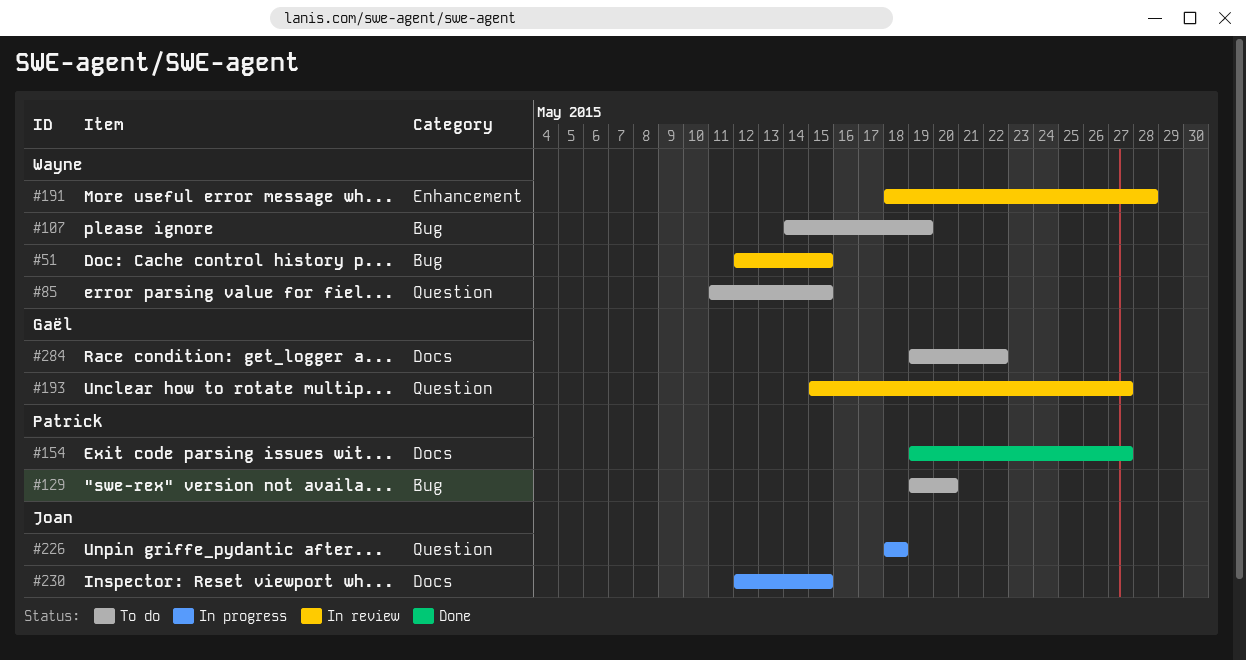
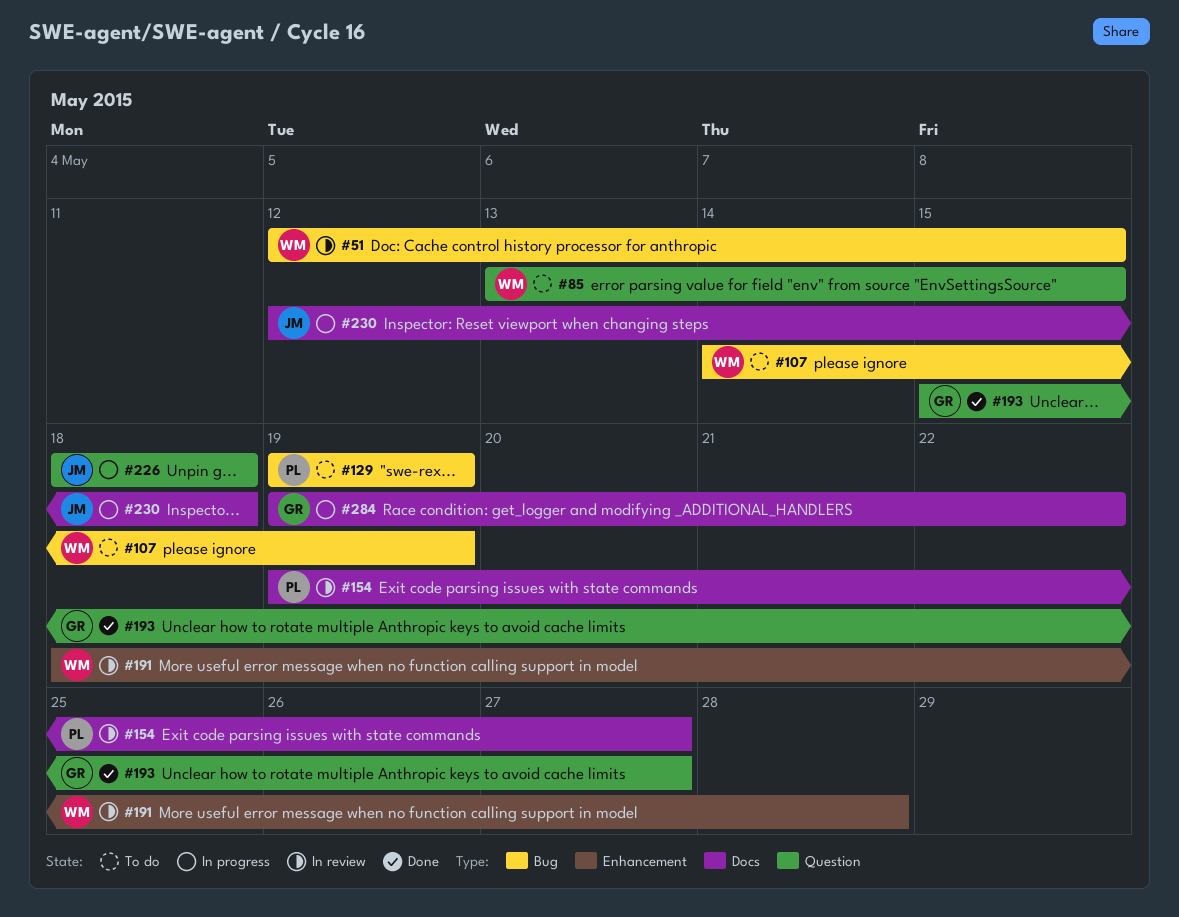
#85, start: May 11 -> May 13
#129, due: May 20 -> May 19
#154, status: Done -> In review
#193, status: In review -> Done
#230, due: May 15 -> May 18
#284, status: To do -> In progress

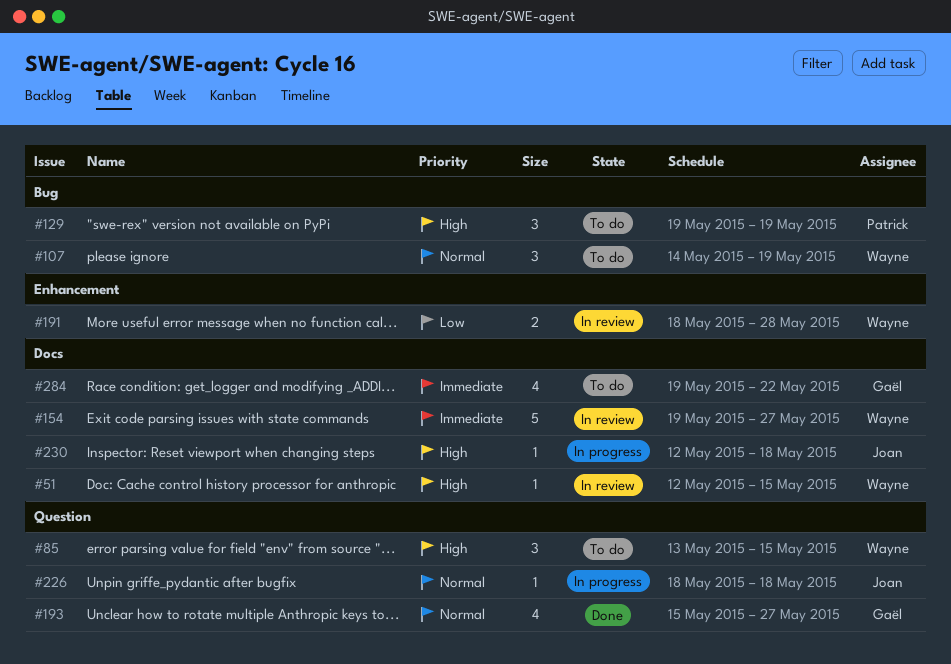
#51, label: Bug -> Docs
#154, owner: Patrick -> Wayne
#284, status: In progress -> To do

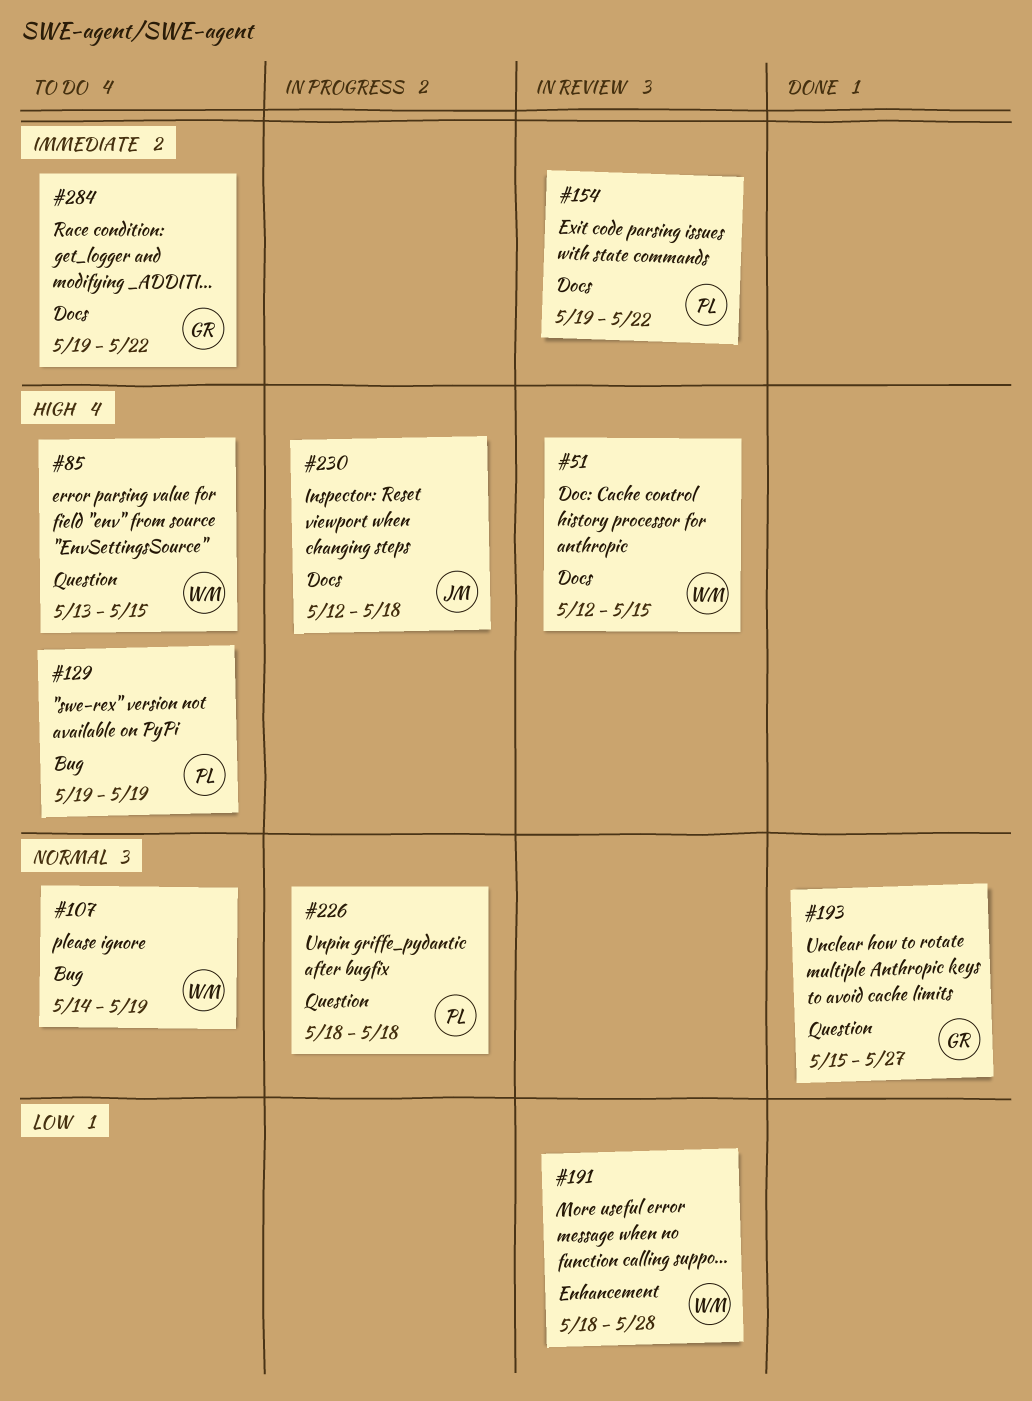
#154, owner: Wayne -> Patrick
#154, due: May 27 -> May 22
#226, owner: Joan -> Patrick

